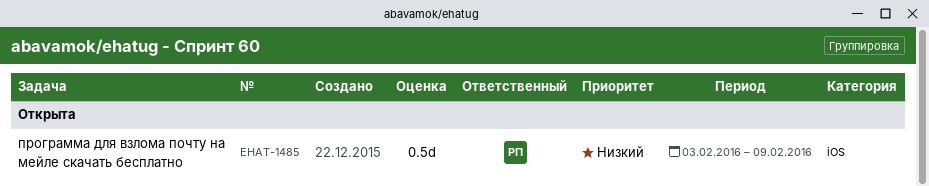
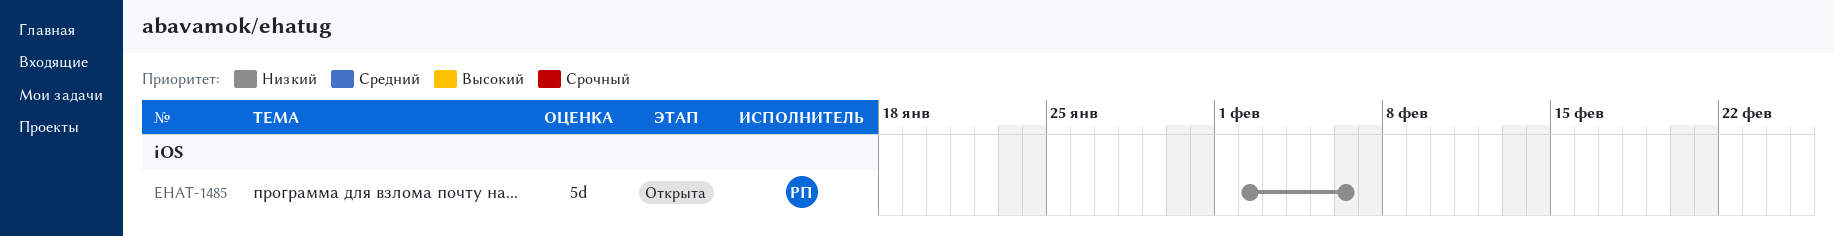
EHAT-1485, estimate: 0.5d -> 5d
EHAT-1485, start: Feb 3 -> Feb 2
EHAT-1485, due: Feb 9 -> Feb 6

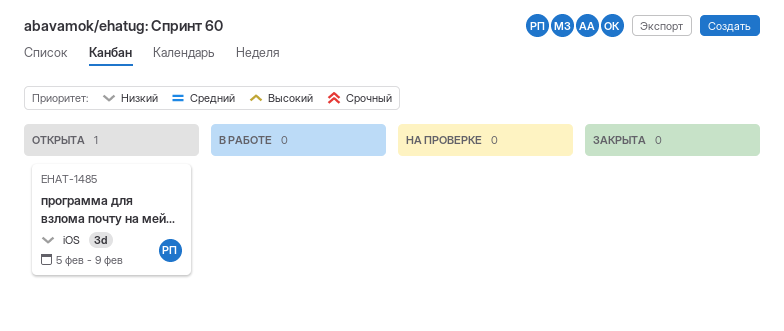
EHAT-1485, estimate: 5d -> 3d
EHAT-1485, start: Feb 2 -> Feb 5
EHAT-1485, due: Feb 6 -> Feb 9

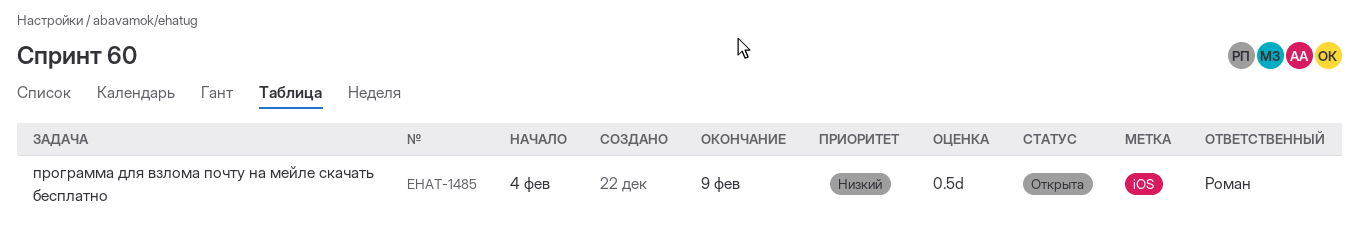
EHAT-1485, estimate: 3d -> 0.5d
EHAT-1485, start: Feb 5 -> Feb 4

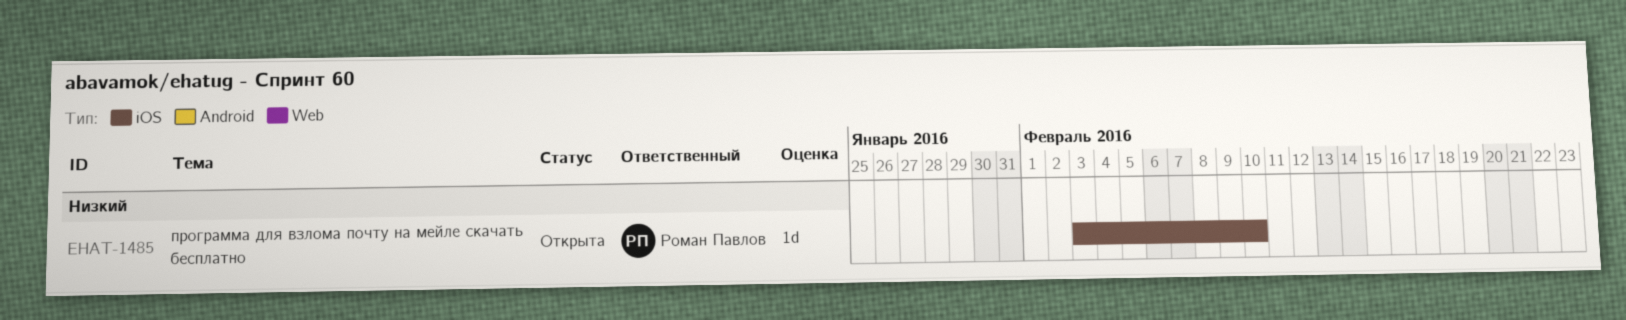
EHAT-1485, estimate: 0.5d -> 1d
EHAT-1485, start: Feb 4 -> Feb 3
EHAT-1485, due: Feb 9 -> Feb 10

